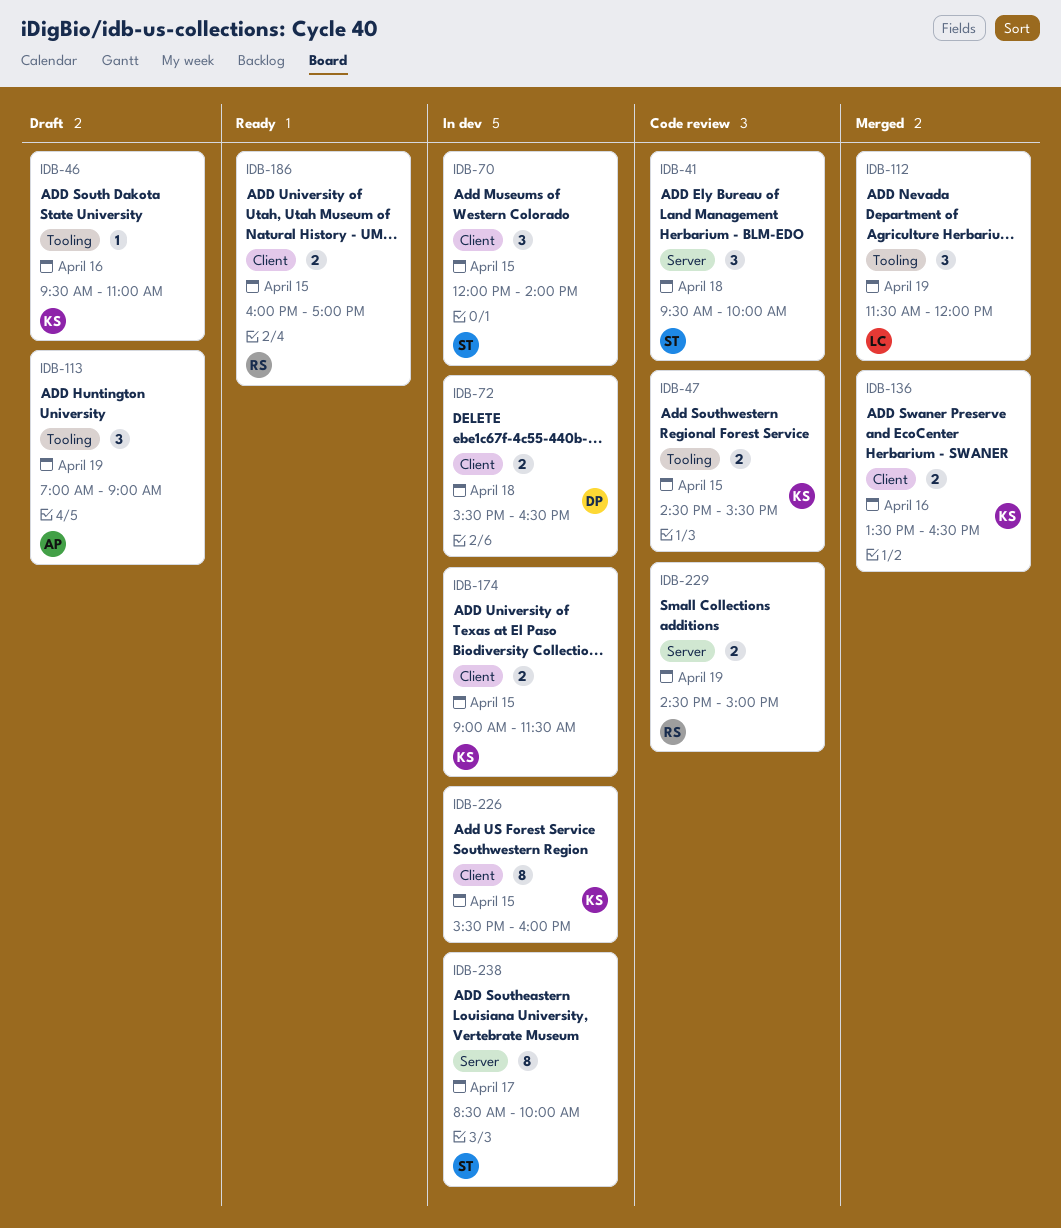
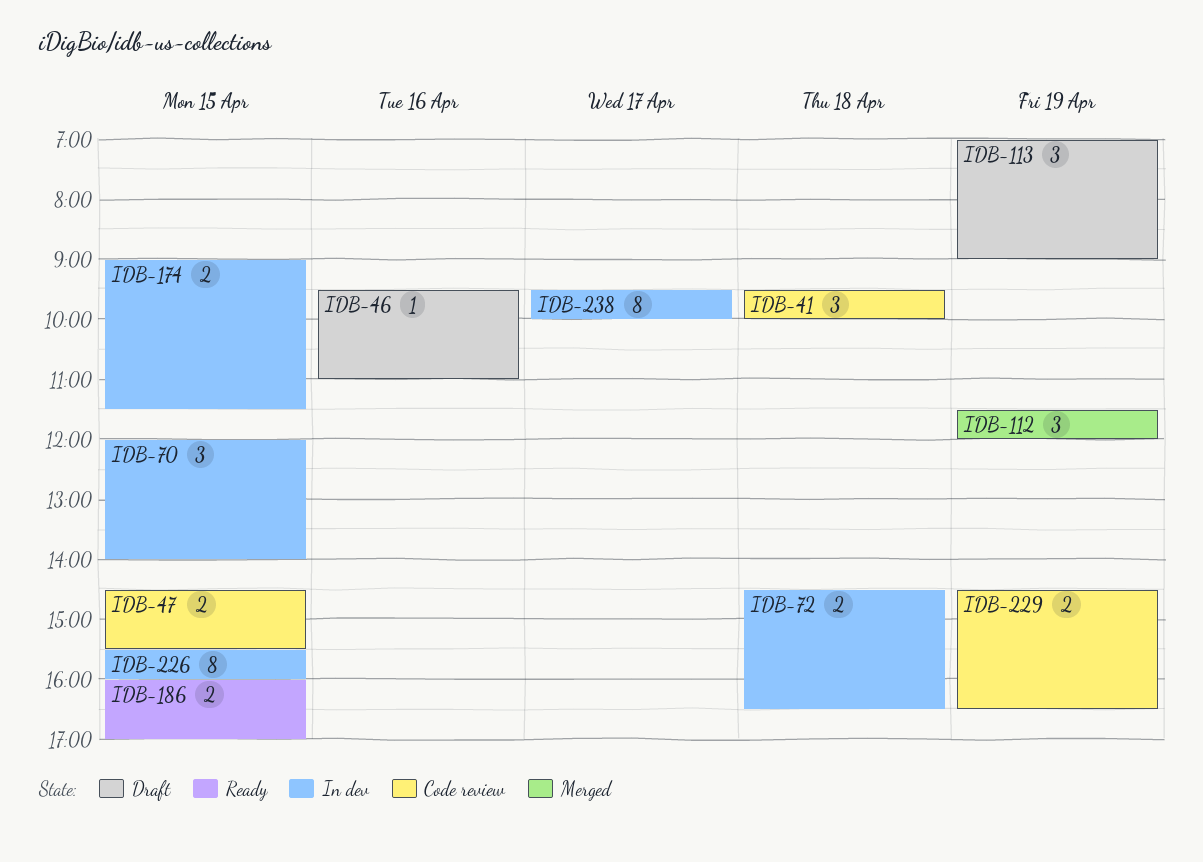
IDB-72, begins: 15:30 -> 14:30
IDB-136: present -> none
IDB-229, ends: 15:00 -> 16:30
IDB-238, begins: 08:30 -> 09:30

